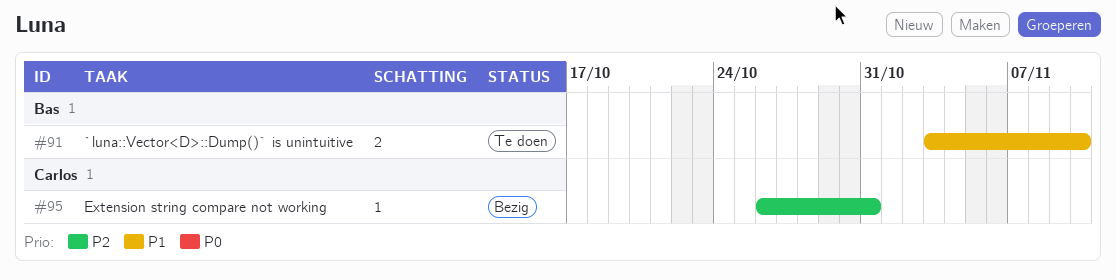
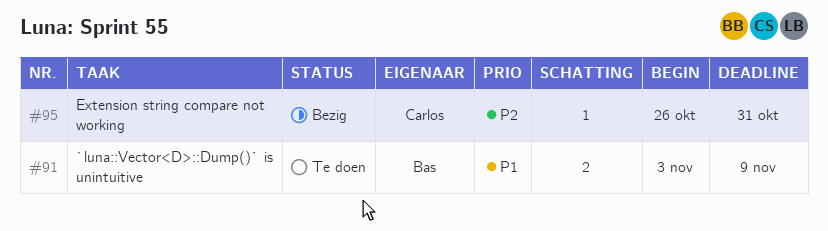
#91, due: Nov 10 -> Nov 9

